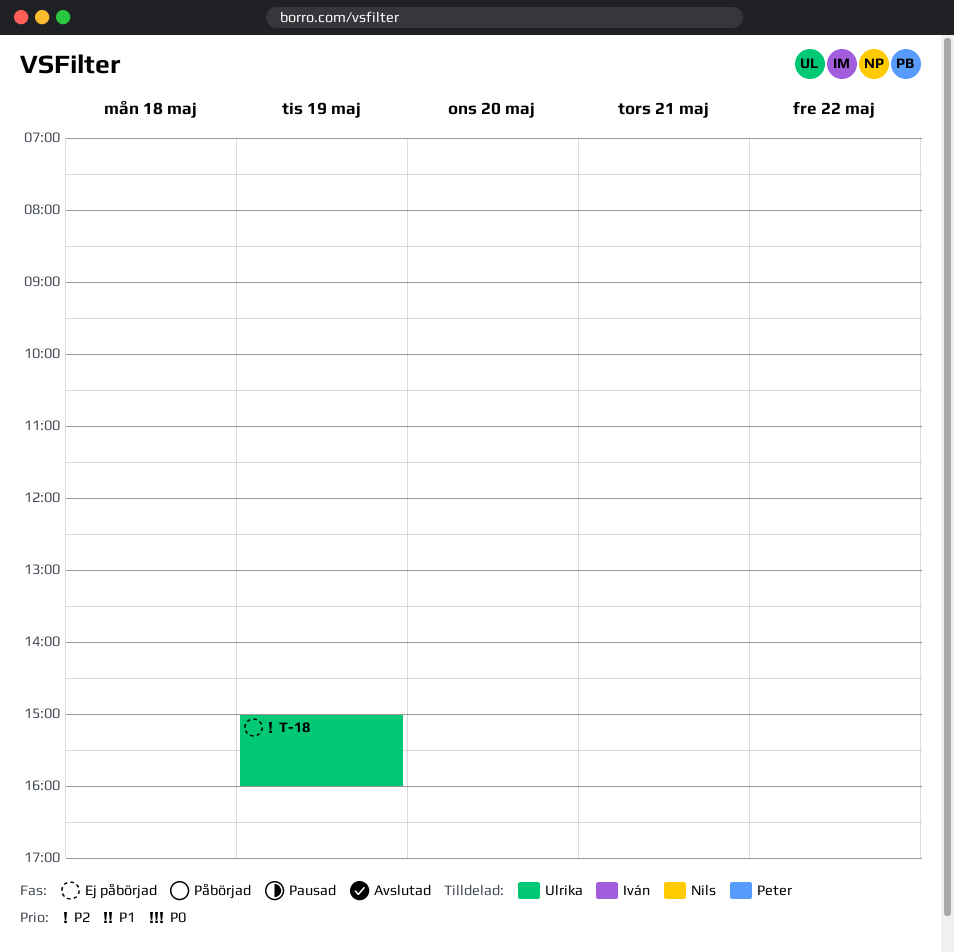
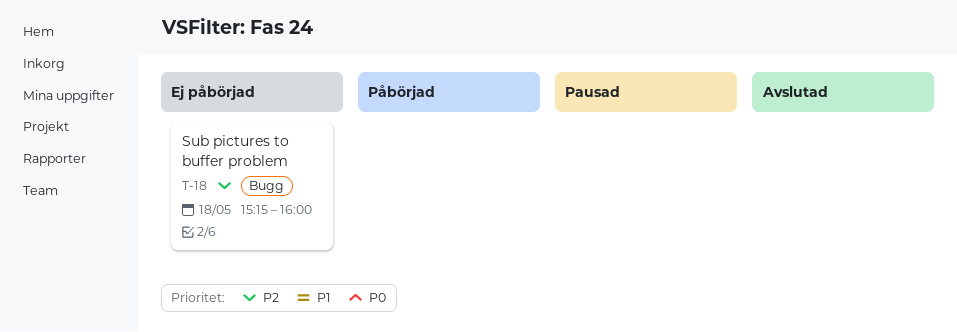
T-18, day: May 19 -> May 18
T-18, begins: 15:00 -> 15:15

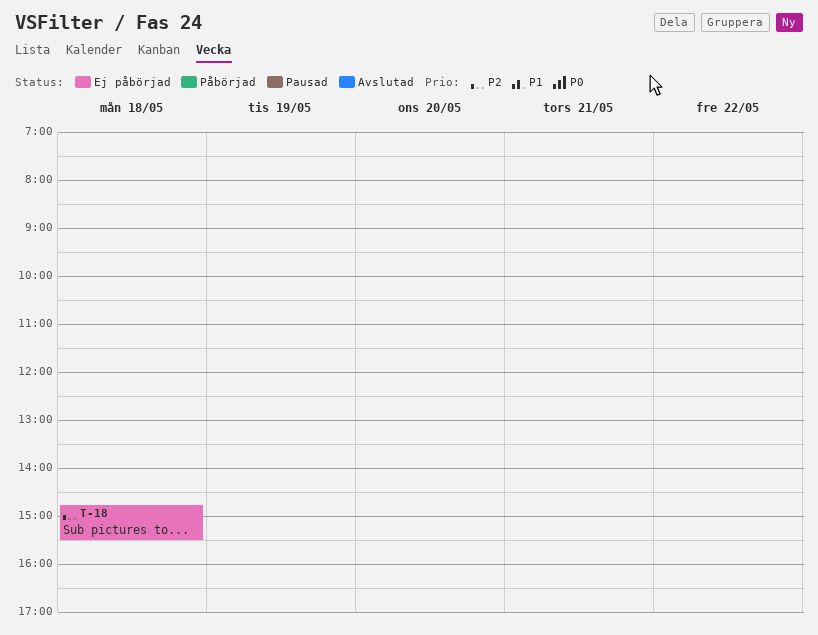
T-18, begins: 15:15 -> 14:45
T-18, ends: 16:00 -> 15:30

